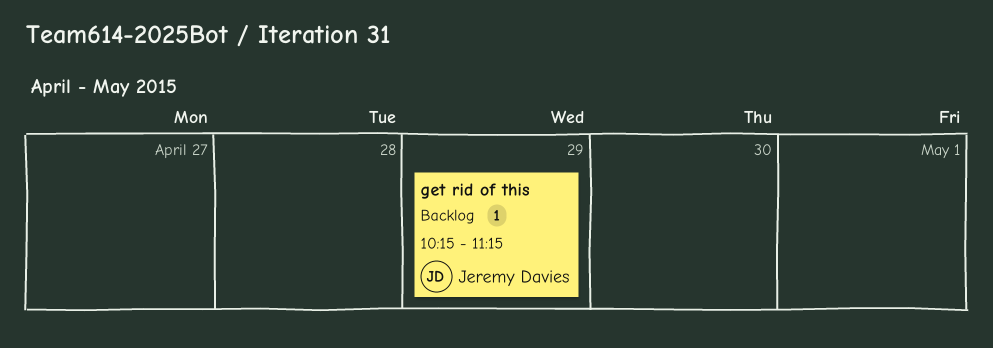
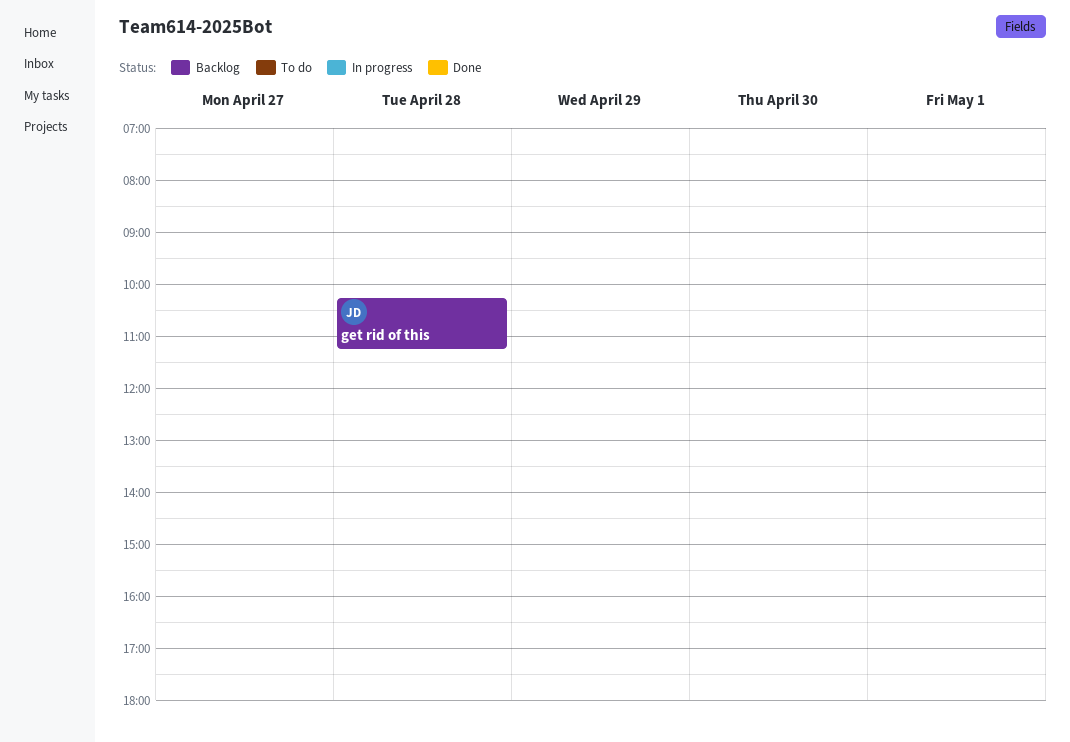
get rid of this, day: Apr 29 -> Apr 28

